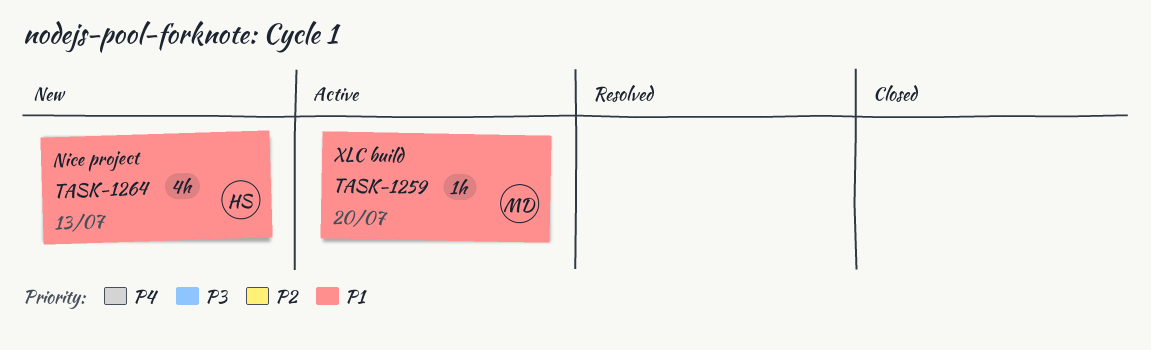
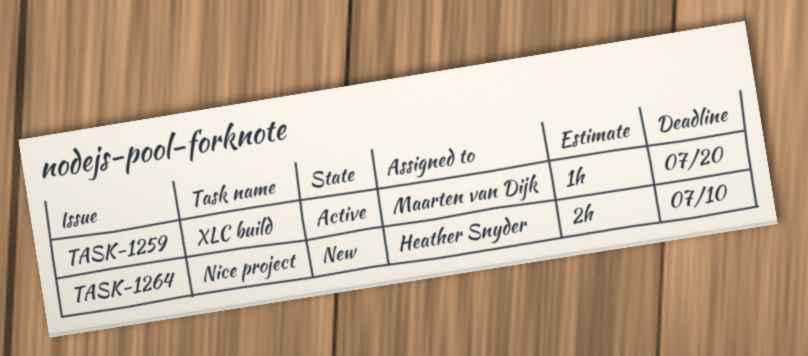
TASK-1264, estimate: 4h -> 2h
TASK-1264, due: Jul 13 -> Jul 10

